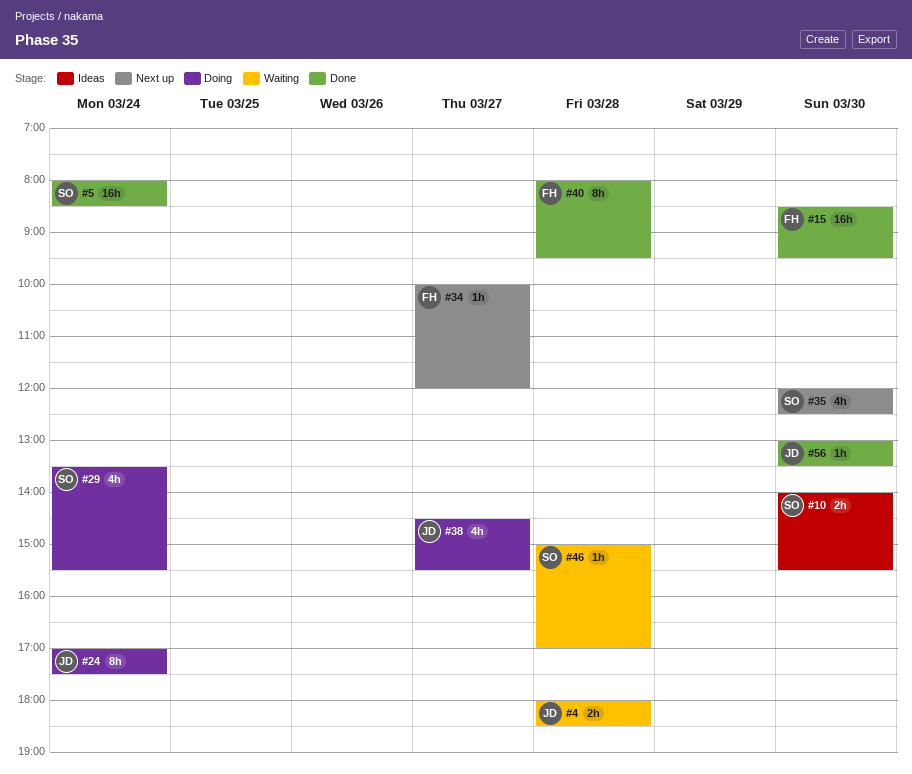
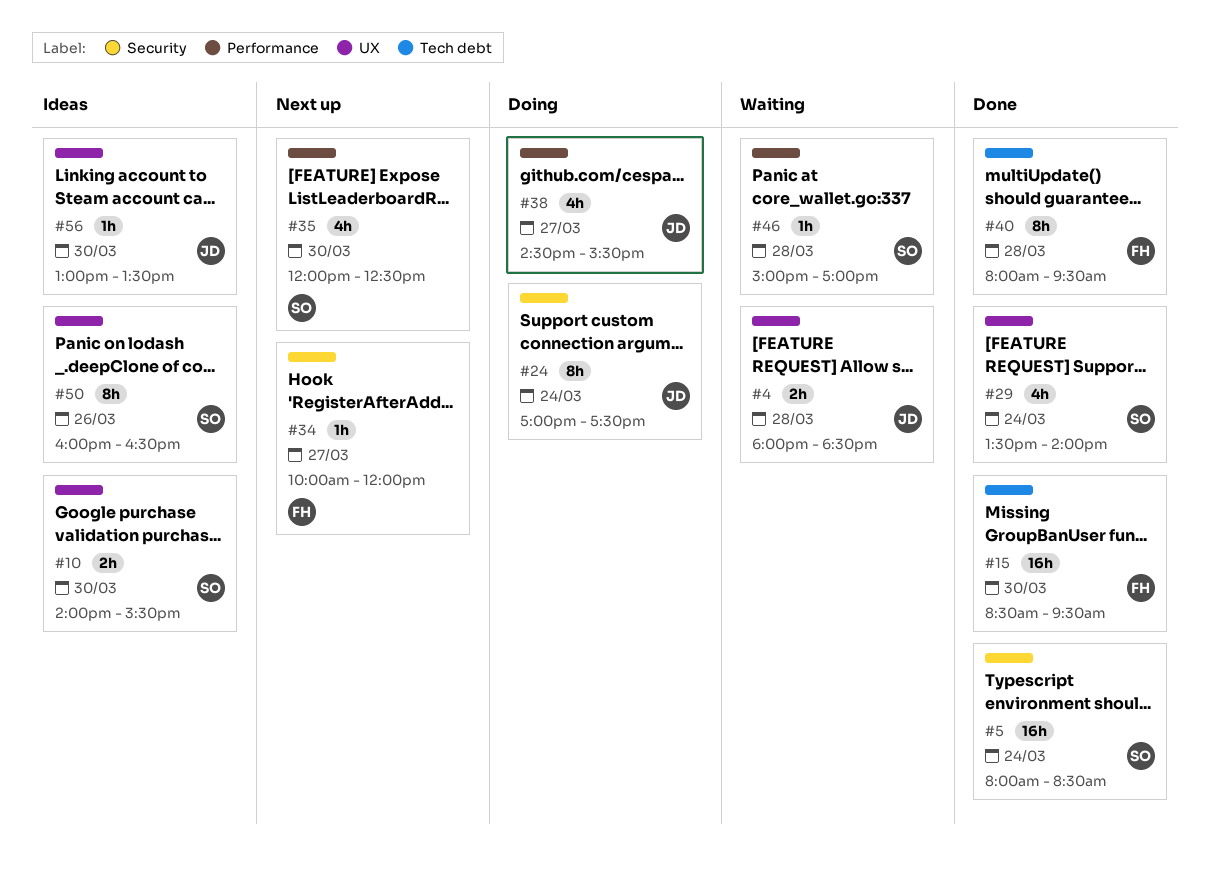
#29, status: Doing -> Done
#29, ends: 15:30 -> 14:00
#50: none -> present
#56, status: Done -> Ideas

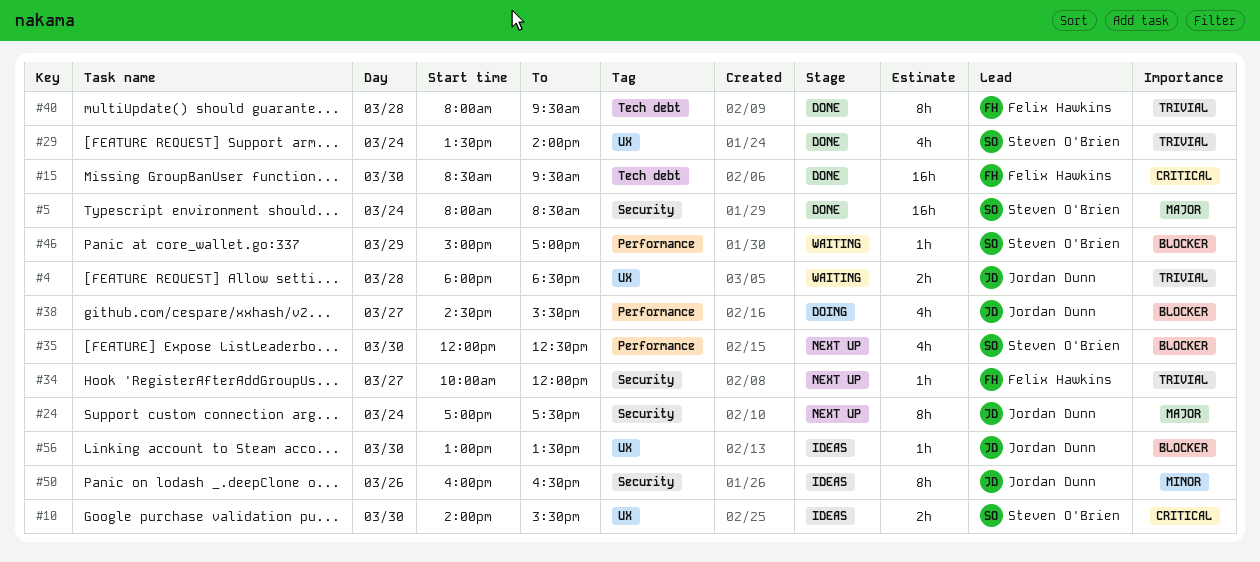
#24, status: Doing -> Next up
#46, day: Mar 28 -> Mar 29
#50, owner: Steven O'Brien -> Jordan Dunn
#50, label: UX -> Security

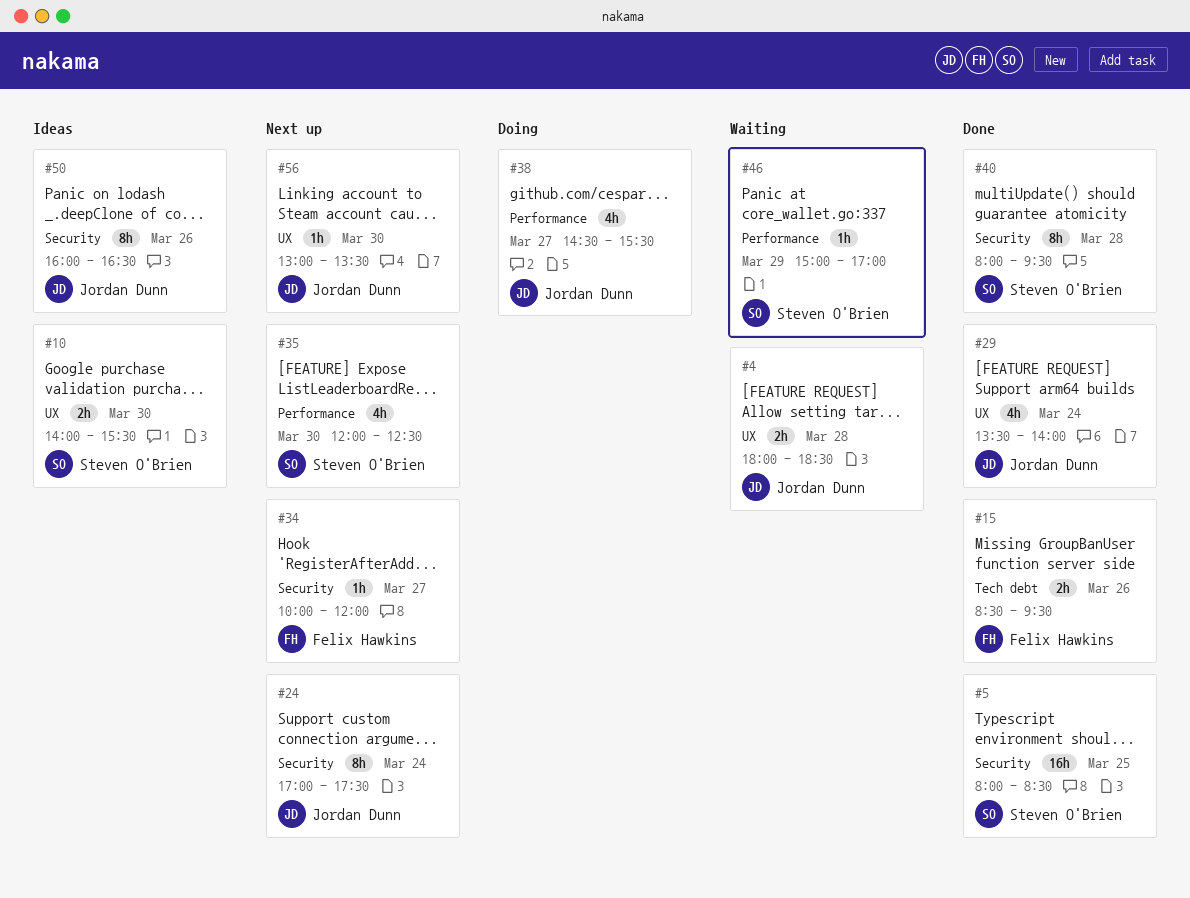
#5, day: Mar 24 -> Mar 25
#15, estimate: 16h -> 2h
#15, day: Mar 30 -> Mar 26
#29, owner: Steven O'Brien -> Jordan Dunn
#40, owner: Felix Hawkins -> Steven O'Brien
#40, label: Tech debt -> Security
#56, status: Ideas -> Next up

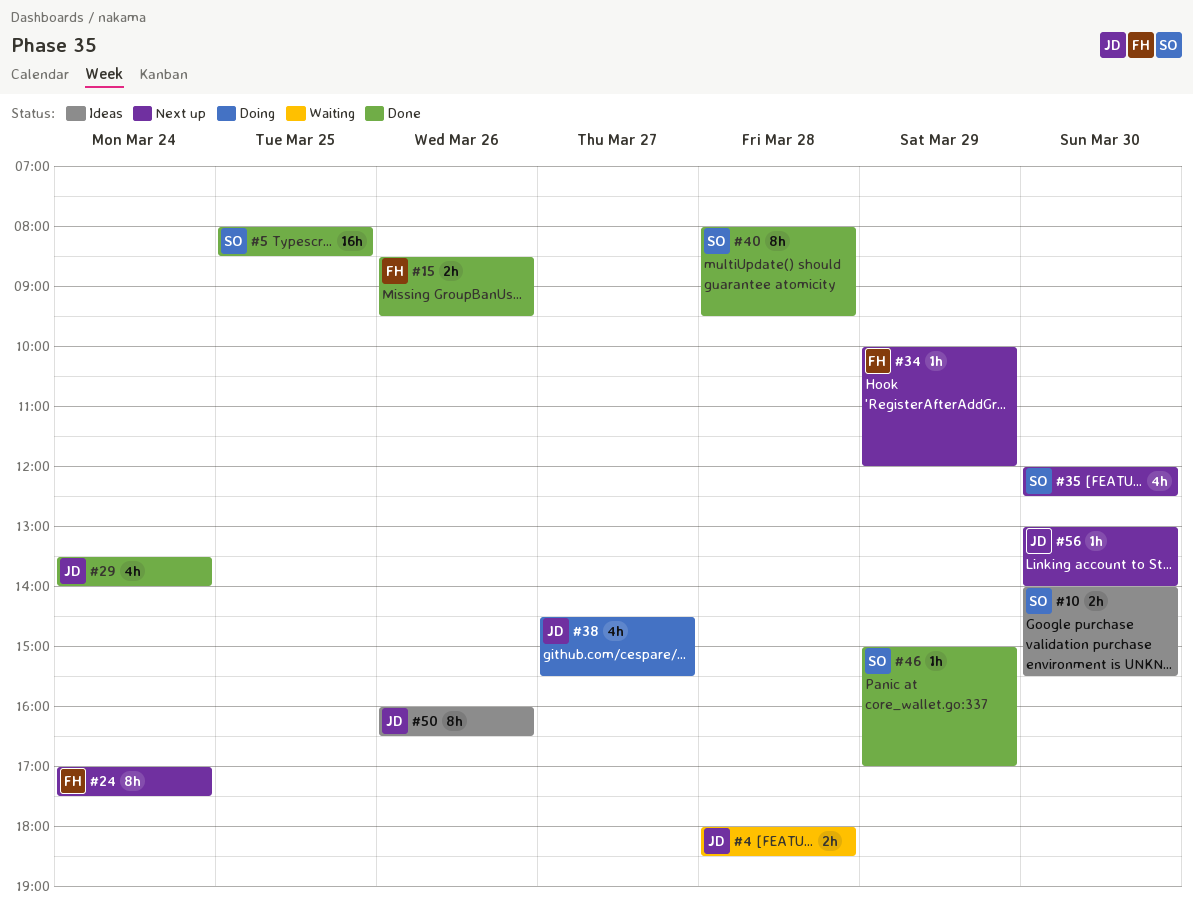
#24, owner: Jordan Dunn -> Felix Hawkins
#34, day: Mar 27 -> Mar 29
#46, status: Waiting -> Done
#56, ends: 13:30 -> 14:00

